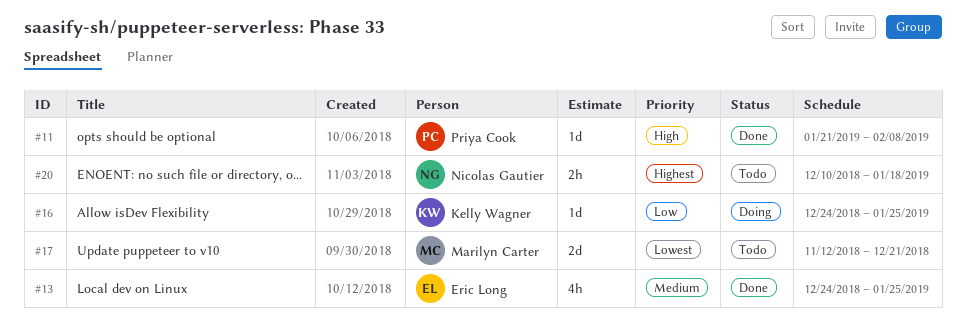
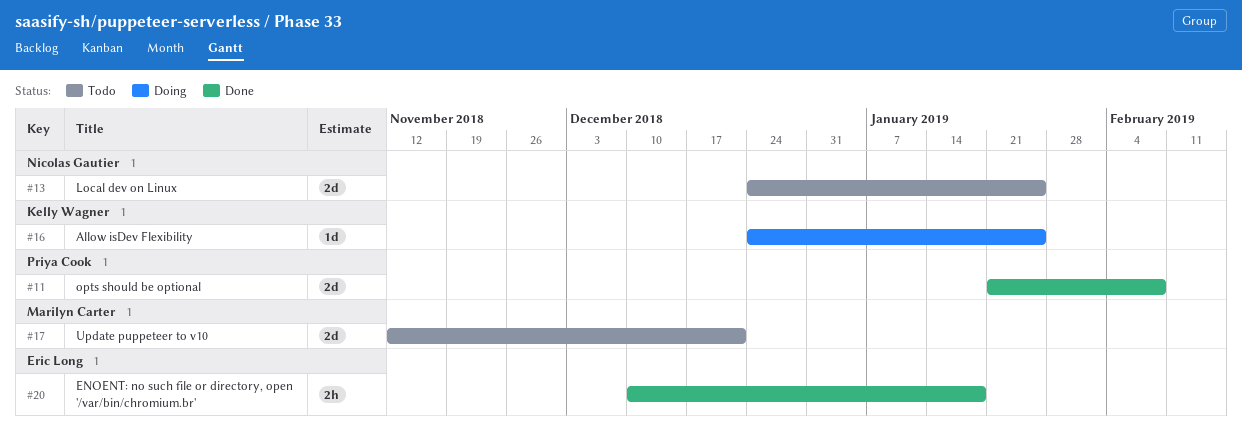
#11, estimate: 1d -> 2d
#13, status: Done -> Todo
#13, owner: Eric Long -> Nicolas Gautier
#13, estimate: 4h -> 2d
#20, status: Todo -> Done
#20, owner: Nicolas Gautier -> Eric Long

